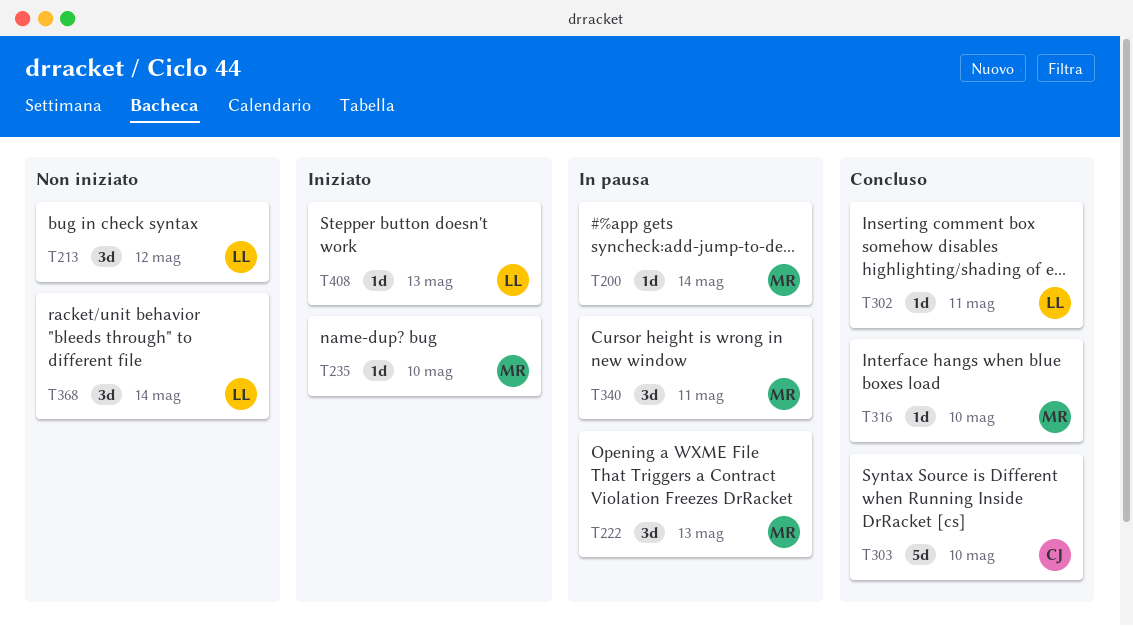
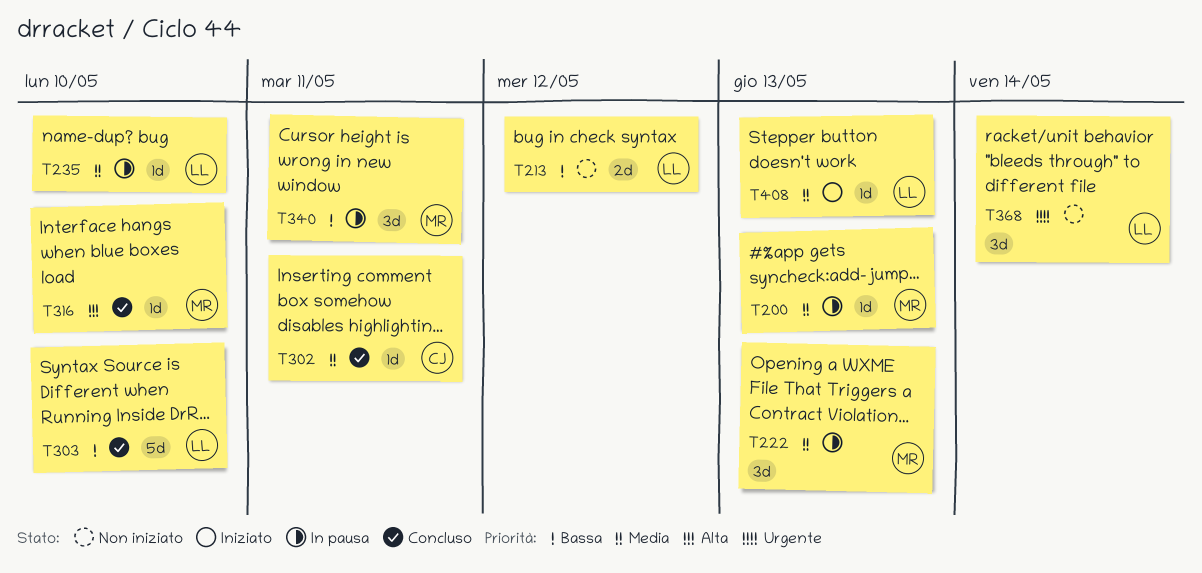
T200, due: May 14 -> May 13
T213, estimate: 3d -> 2d
T235, status: Iniziato -> In pausa
T235, owner: MR -> LL
T302, owner: LL -> CJ
T303, owner: CJ -> LL

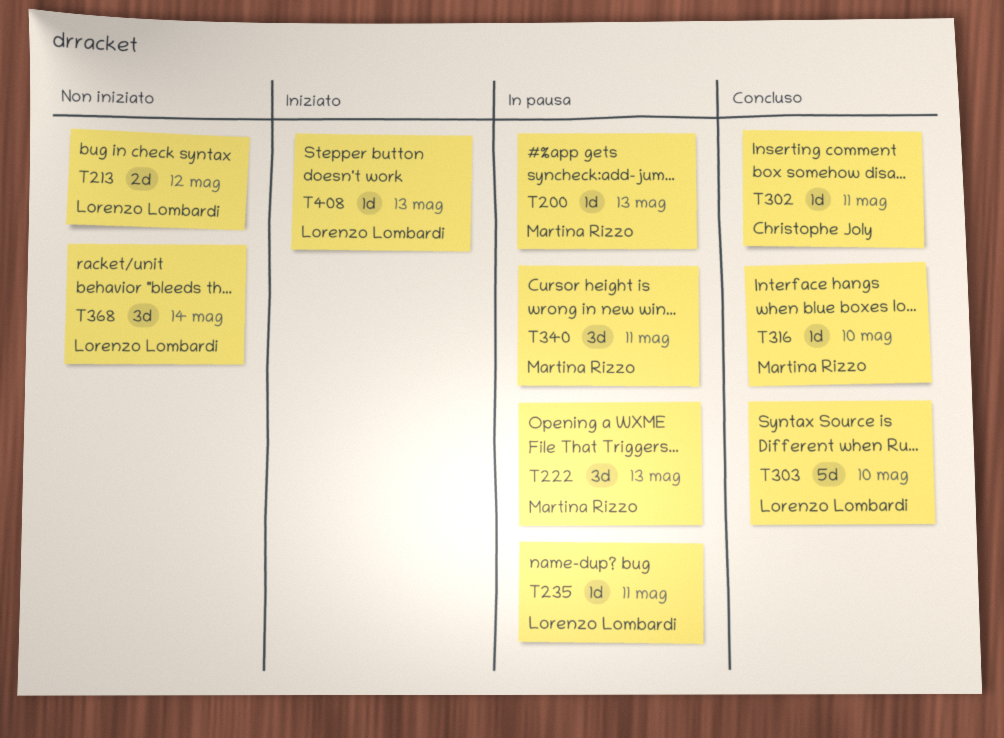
T235, due: May 10 -> May 11

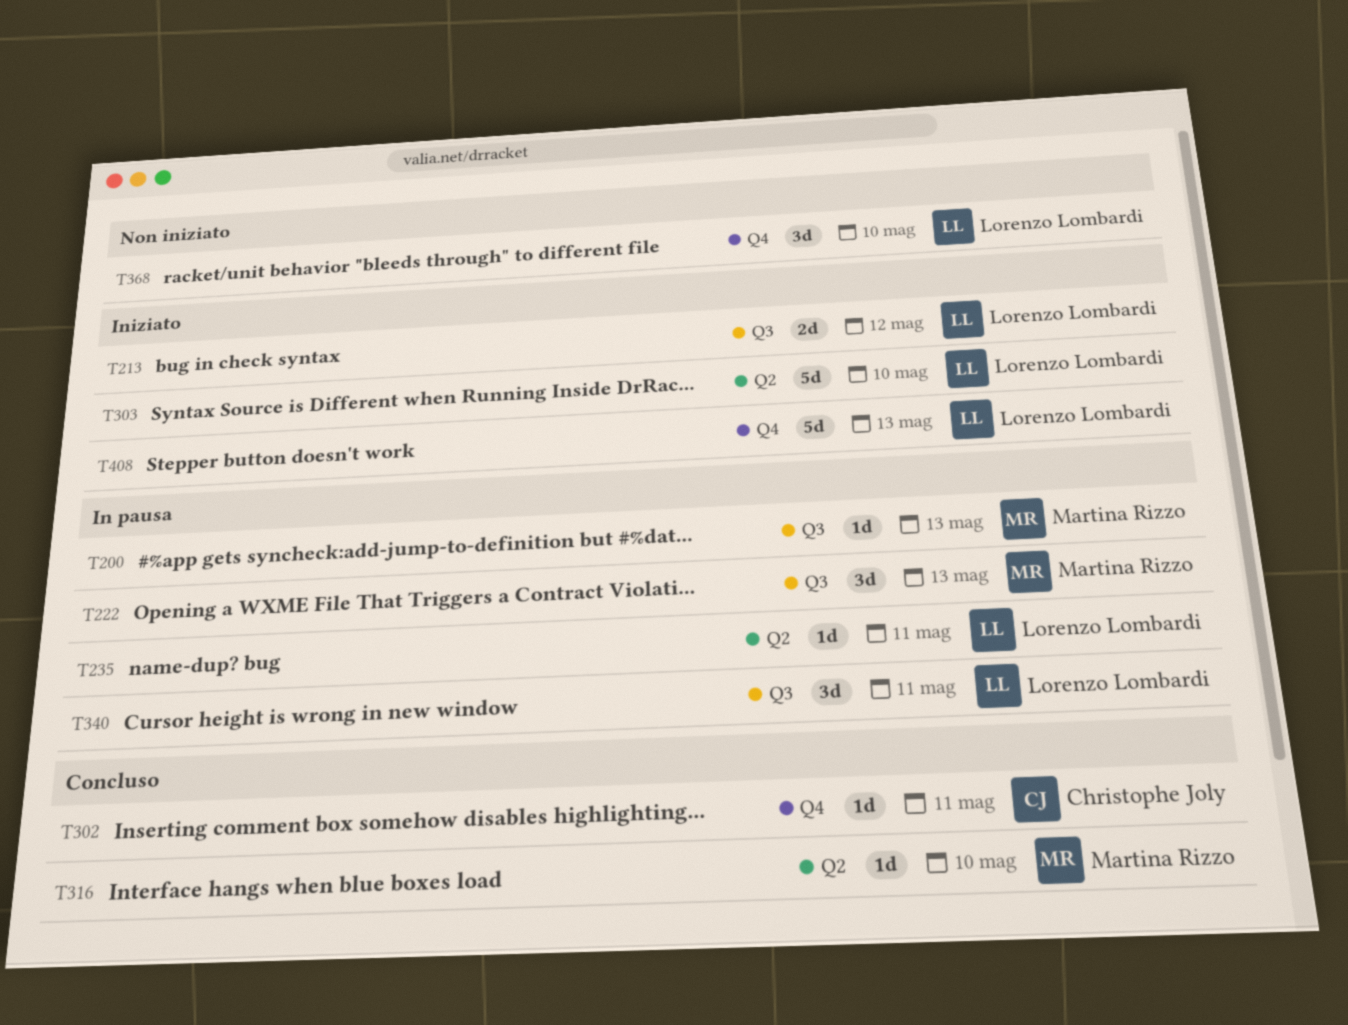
T213, status: Non iniziato -> Iniziato
T303, status: Concluso -> Iniziato
T340, owner: Martina Rizzo -> Lorenzo Lombardi
T368, due: May 14 -> May 10
T408, estimate: 1d -> 5d

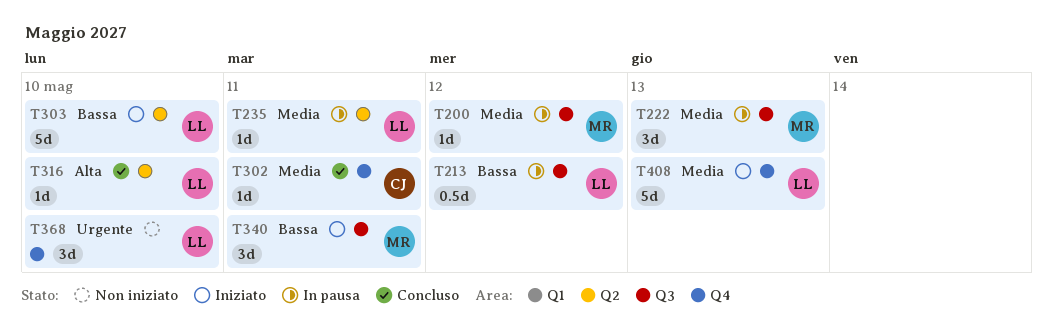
T200, due: May 13 -> May 12
T213, status: Iniziato -> In pausa
T213, estimate: 2d -> 0.5d
T316, owner: Martina Rizzo -> Lorenzo Lombardi
T340, status: In pausa -> Iniziato
T340, owner: Lorenzo Lombardi -> Martina Rizzo

